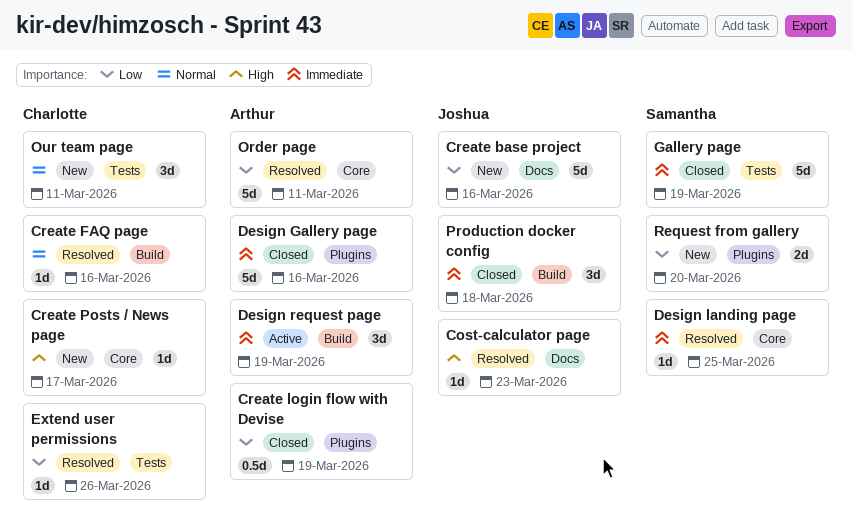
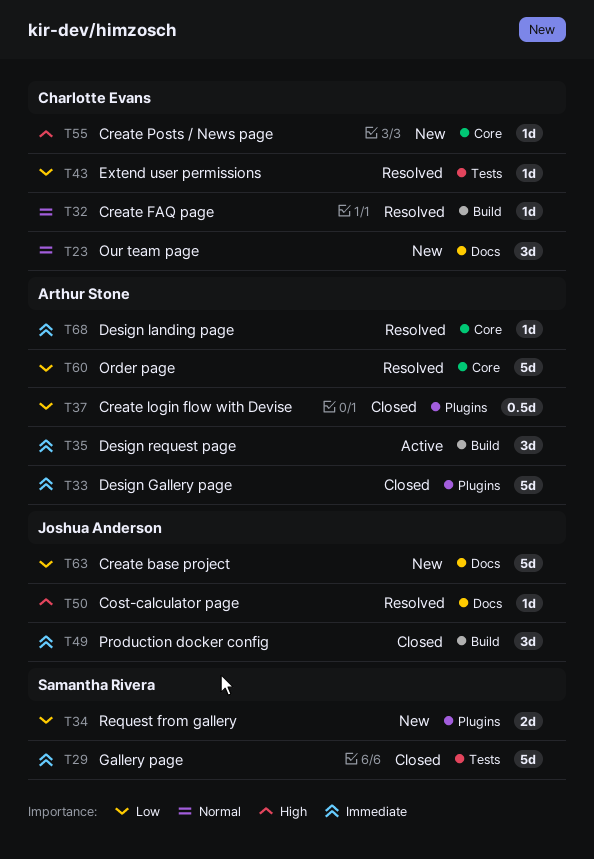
Design landing page, owner: Samantha Rivera -> Arthur Stone
Our team page, label: Tests -> Docs

